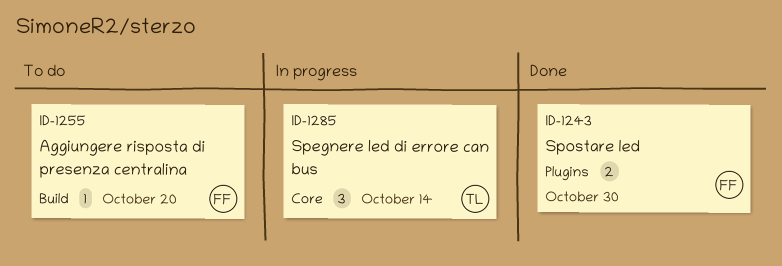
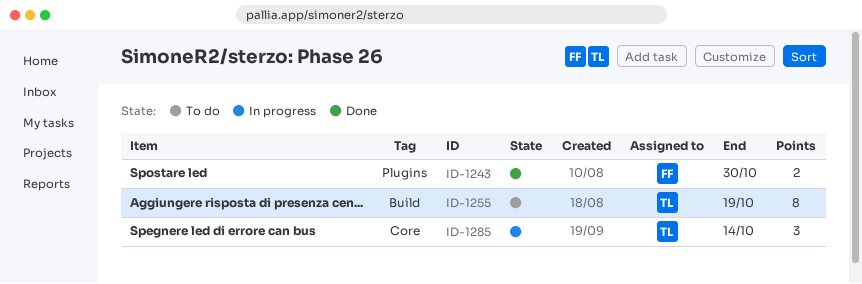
ID-1255, owner: FF -> TL
ID-1255, estimate: 1 -> 8
ID-1255, due: Oct 20 -> Oct 19

